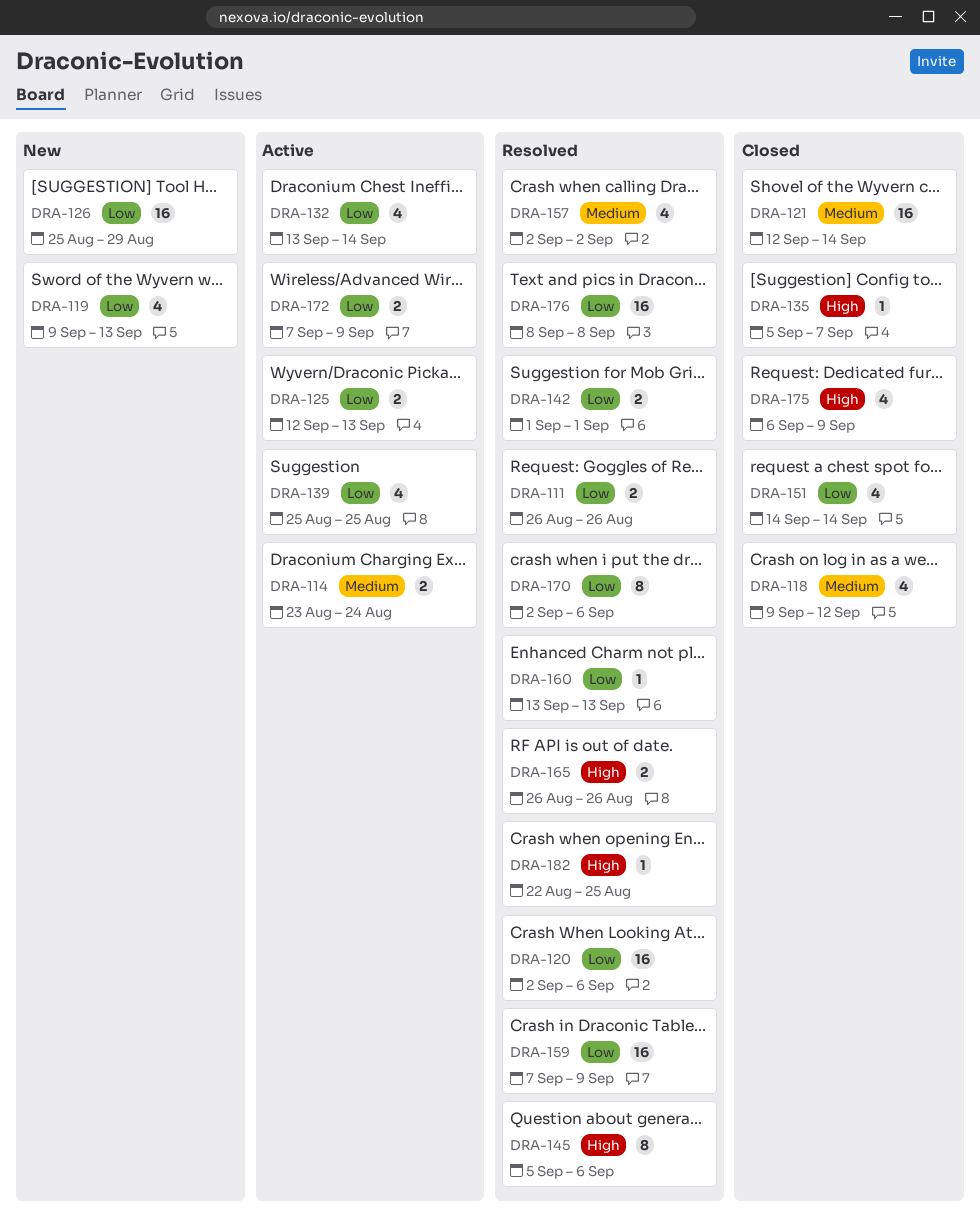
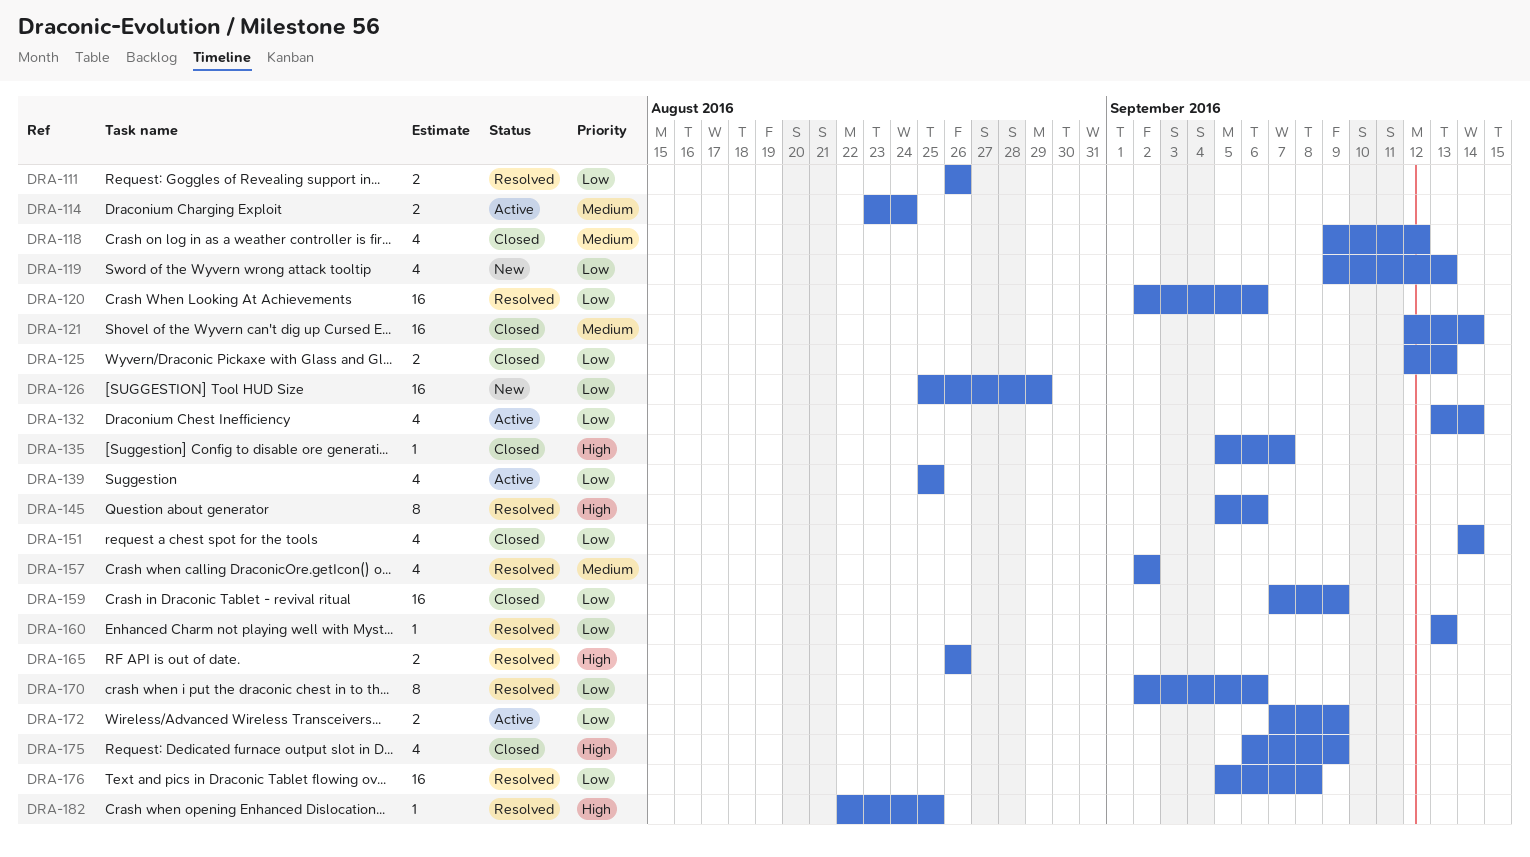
DRA-125, status: Active -> Closed
DRA-142: present -> none
DRA-159, status: Resolved -> Closed
DRA-176, start: Sep 8 -> Sep 5

